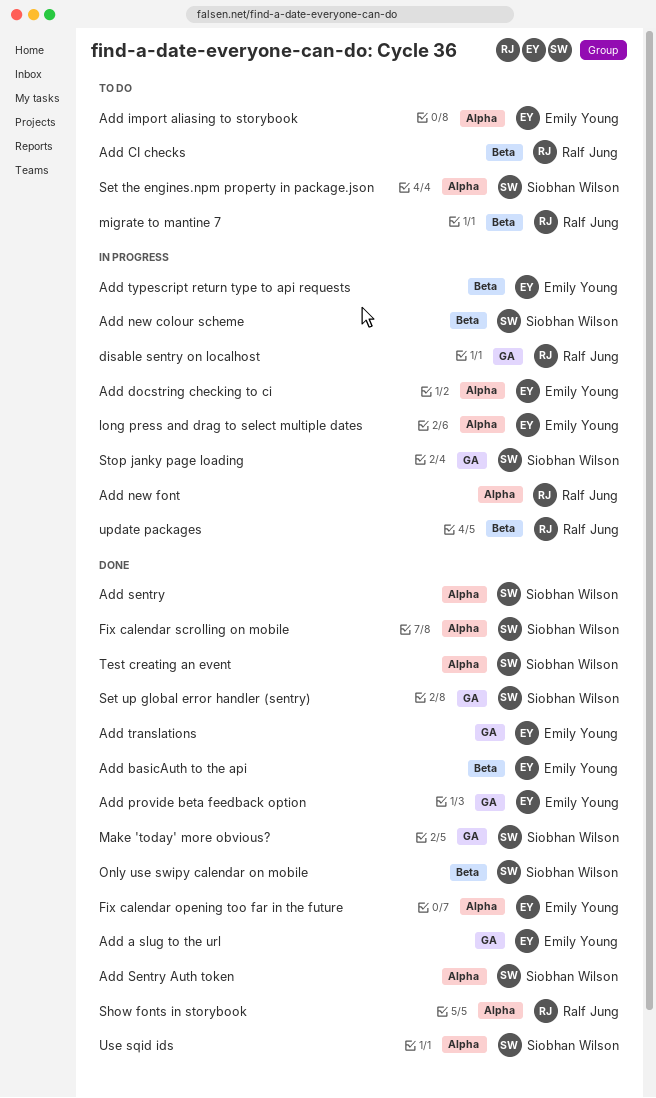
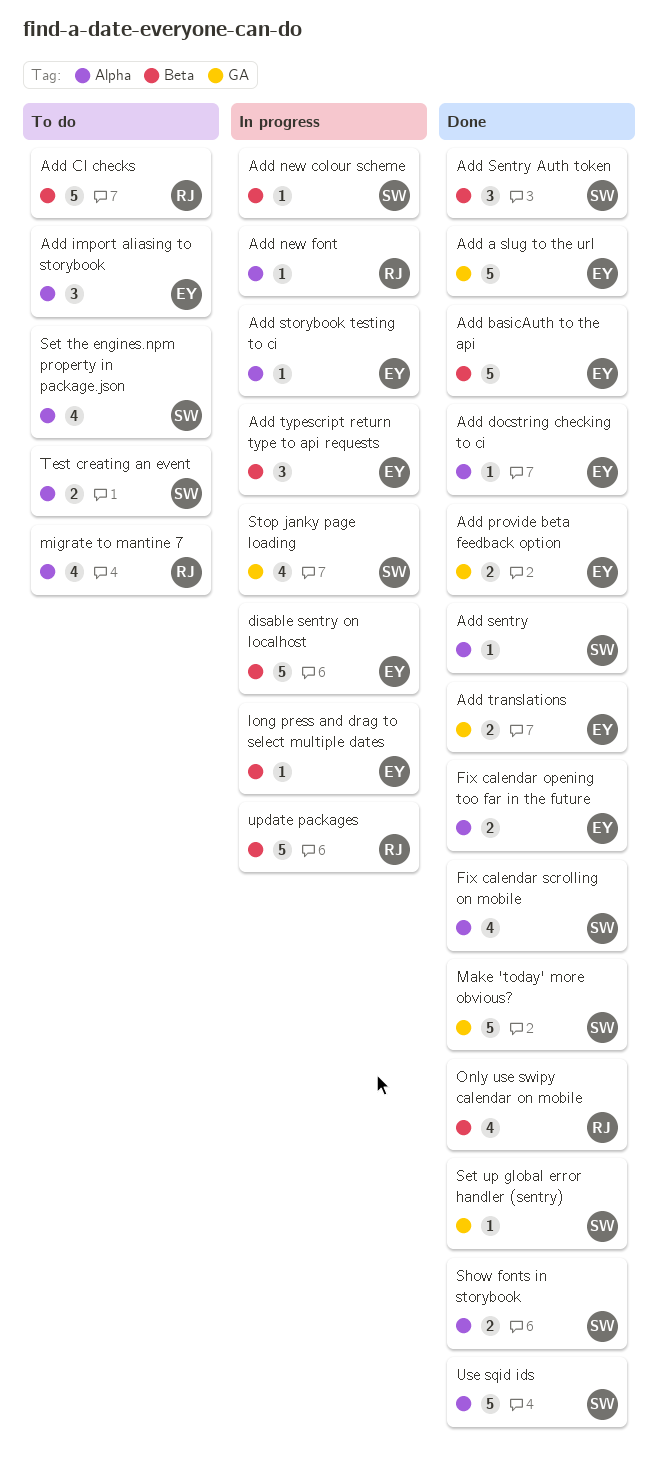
Add docstring checking to ci, status: In progress -> Done
Add Sentry Auth token, label: Alpha -> Beta
Add storybook testing to ci: none -> present
disable sentry on localhost, owner: Ralf Jung -> Emily Young
disable sentry on localhost, label: GA -> Beta
long press and drag to select multiple dates, label: Alpha -> Beta
migrate to mantine 7, label: Beta -> Alpha
Only use swipy calendar on mobile, owner: Siobhan Wilson -> Ralf Jung
Show fonts in storybook, owner: Ralf Jung -> Siobhan Wilson
Test creating an event, status: Done -> To do

